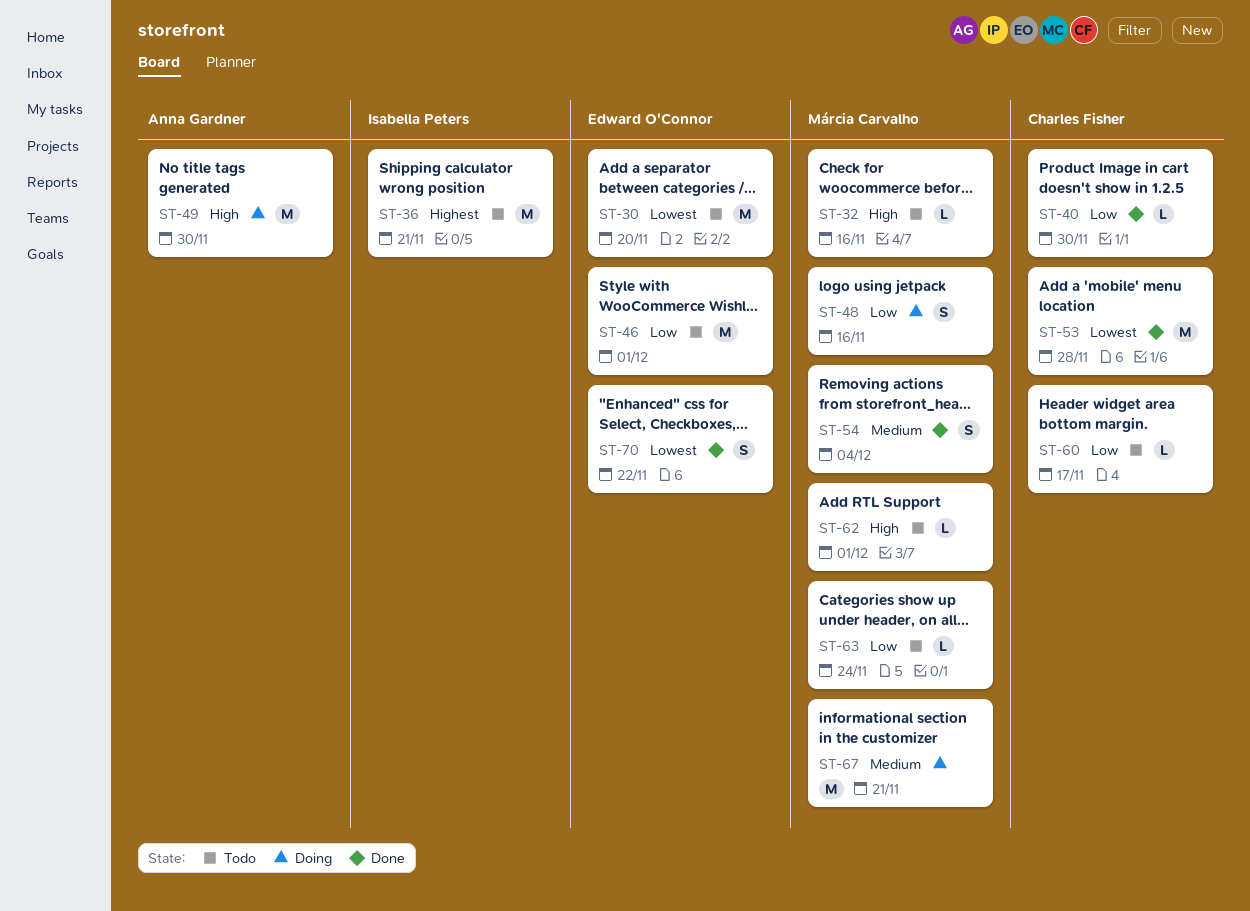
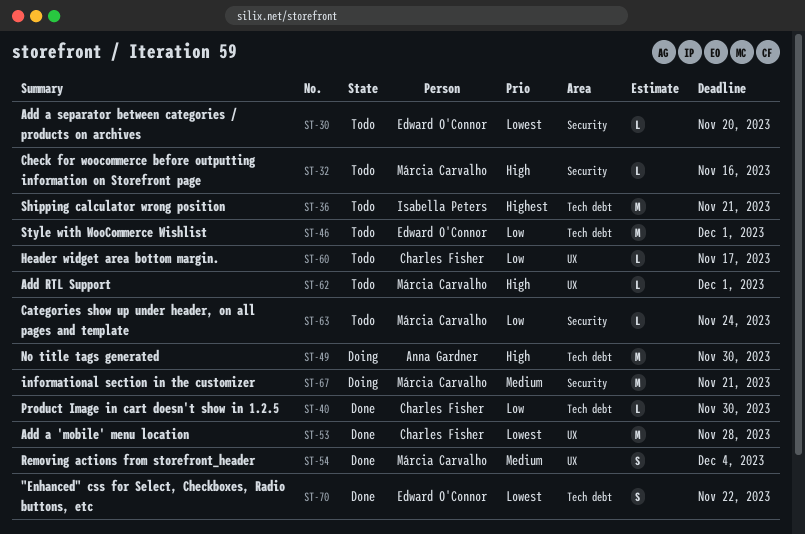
ST-30, estimate: M -> L
ST-48: present -> none

